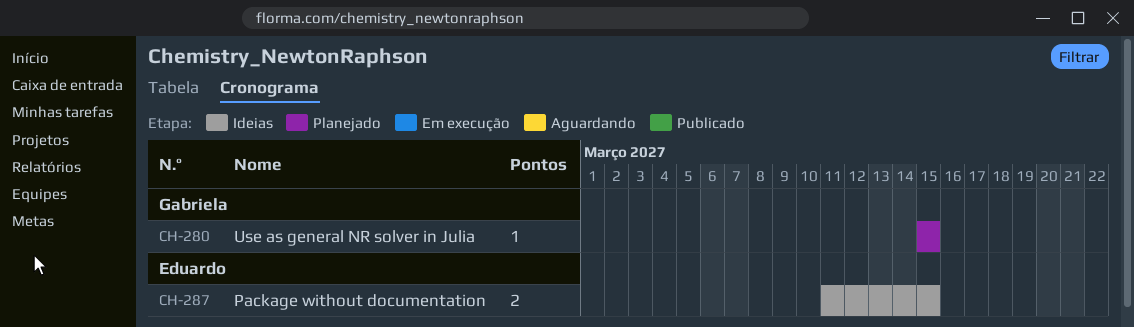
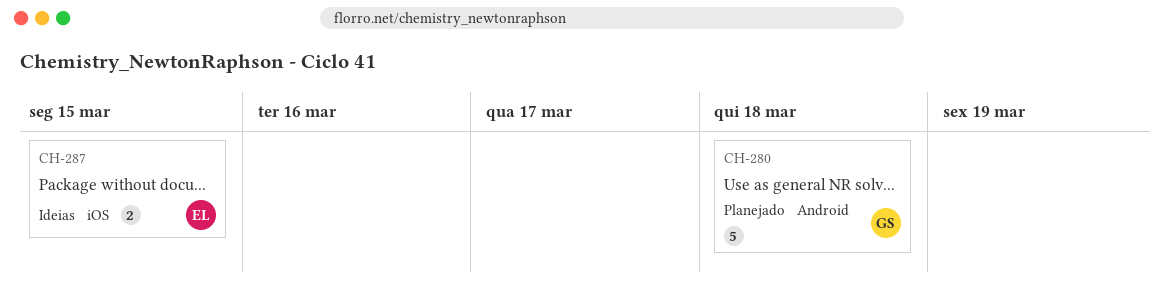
CH-280, estimate: 1 -> 5
CH-280, due: Mar 15 -> Mar 18

